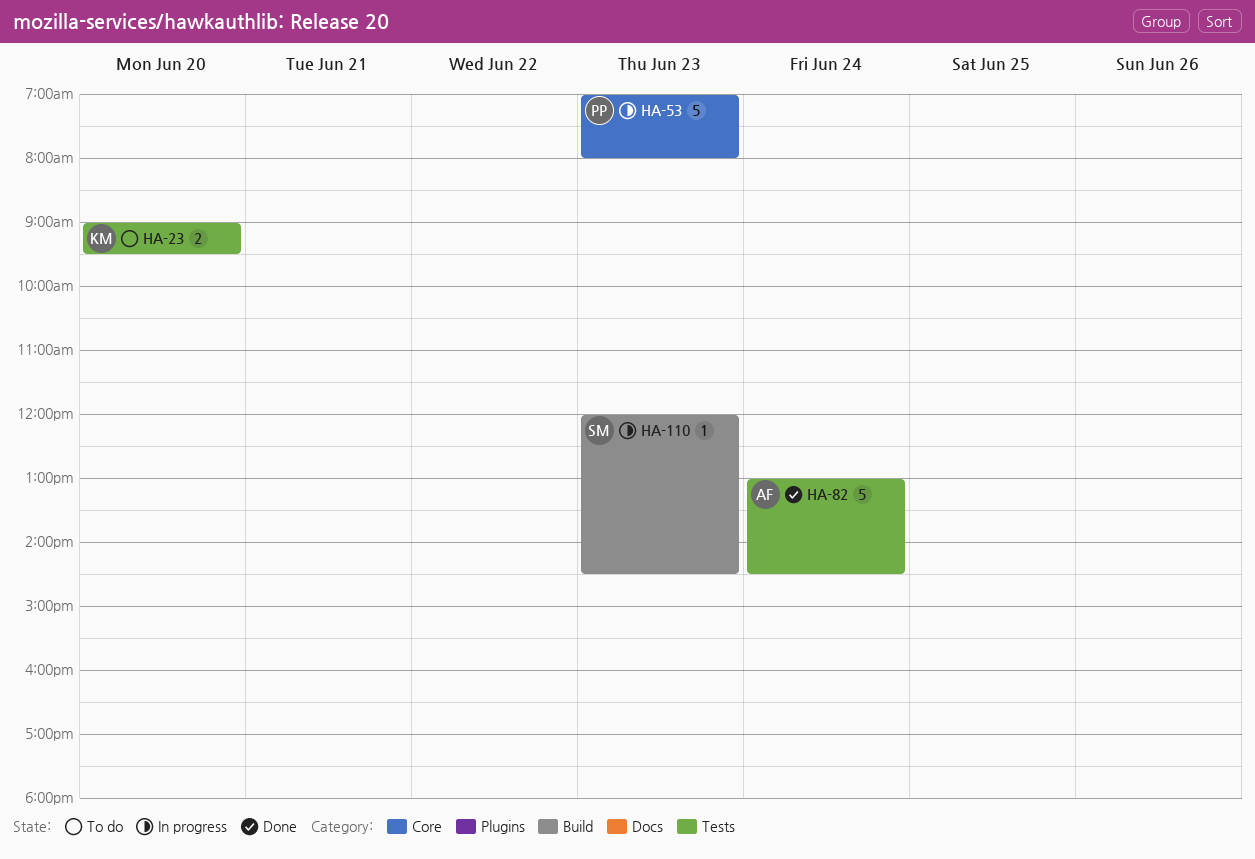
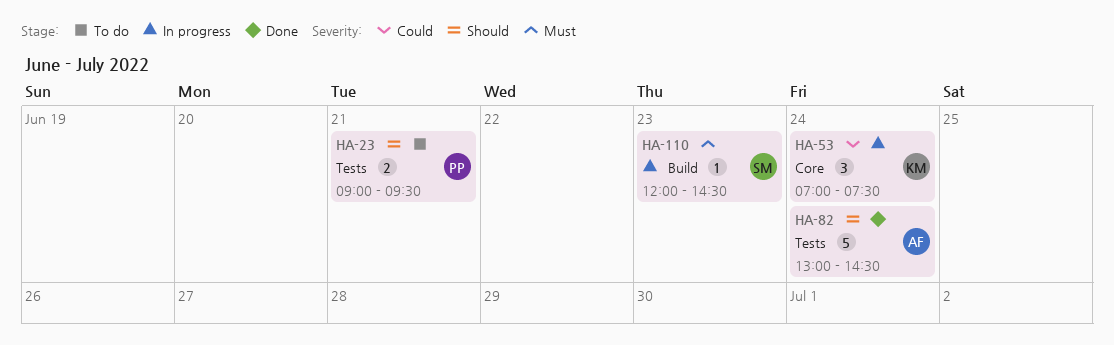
HA-23, owner: KM -> PP
HA-23, day: Jun 20 -> Jun 21
HA-53, owner: PP -> KM
HA-53, estimate: 5 -> 3
HA-53, day: Jun 23 -> Jun 24
HA-53, ends: 08:00 -> 07:30

